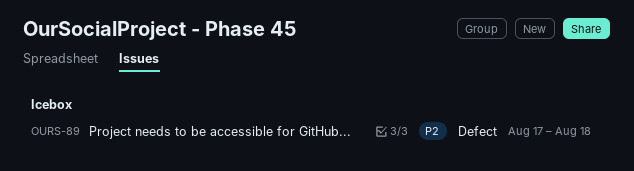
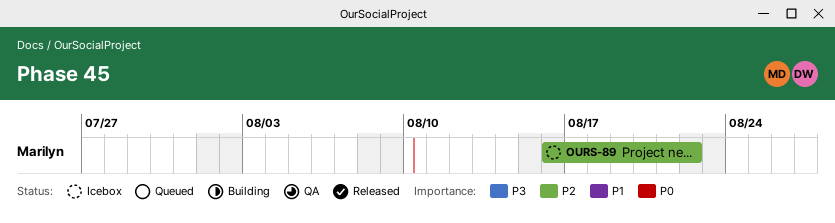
OURS-89, start: Aug 17 -> Aug 16
OURS-89, due: Aug 18 -> Aug 22

